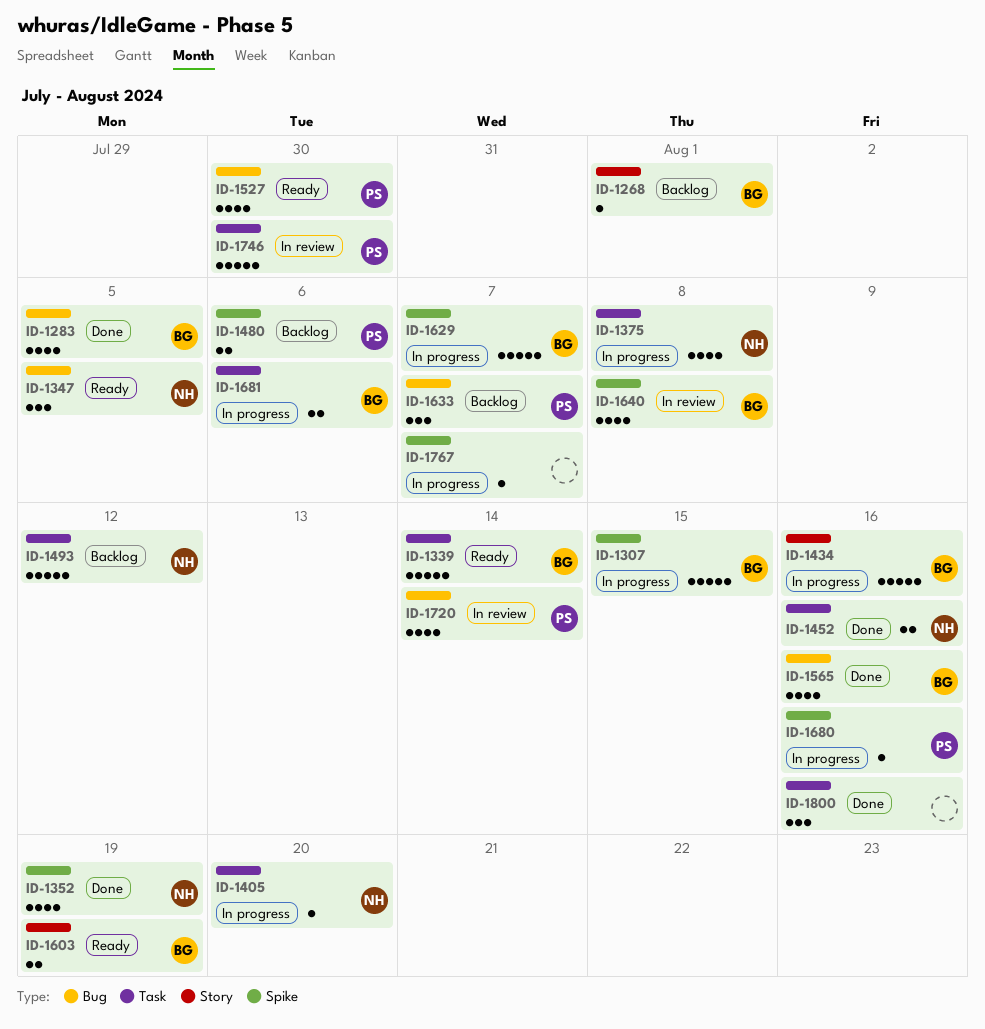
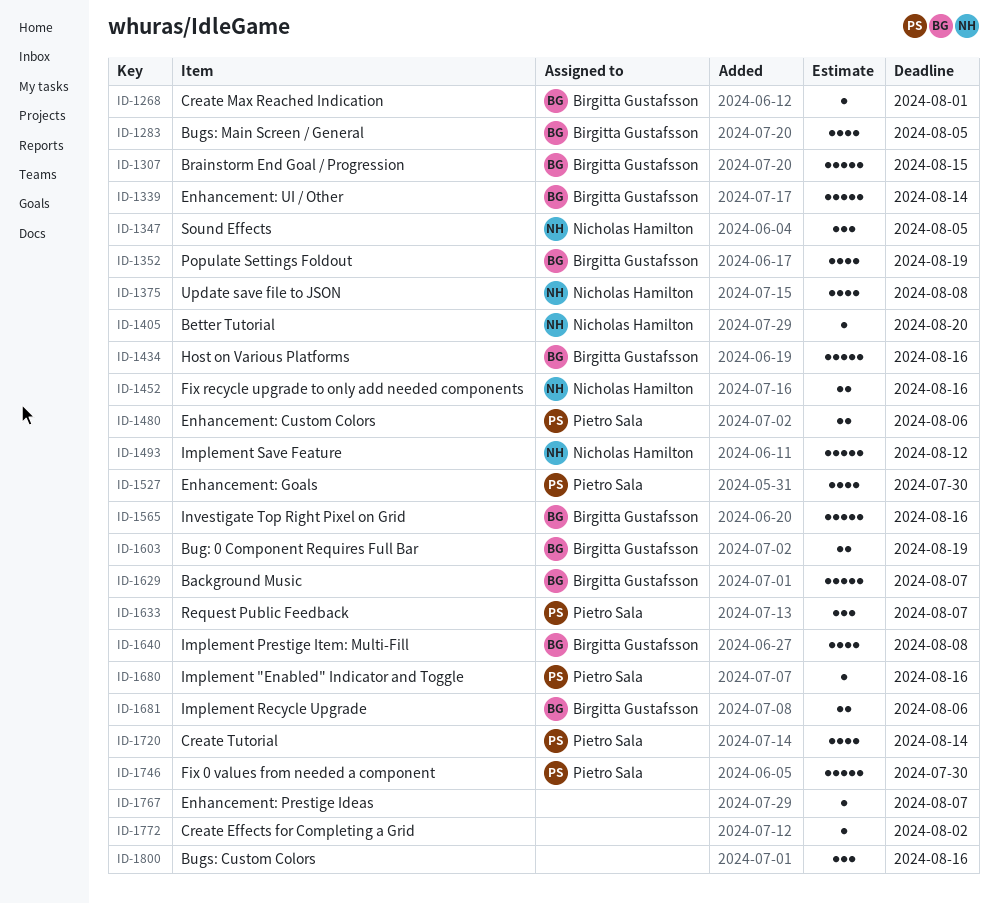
ID-1352, owner: Nicholas Hamilton -> Birgitta Gustafsson
ID-1565, estimate: 4 -> 5
ID-1772: none -> present

